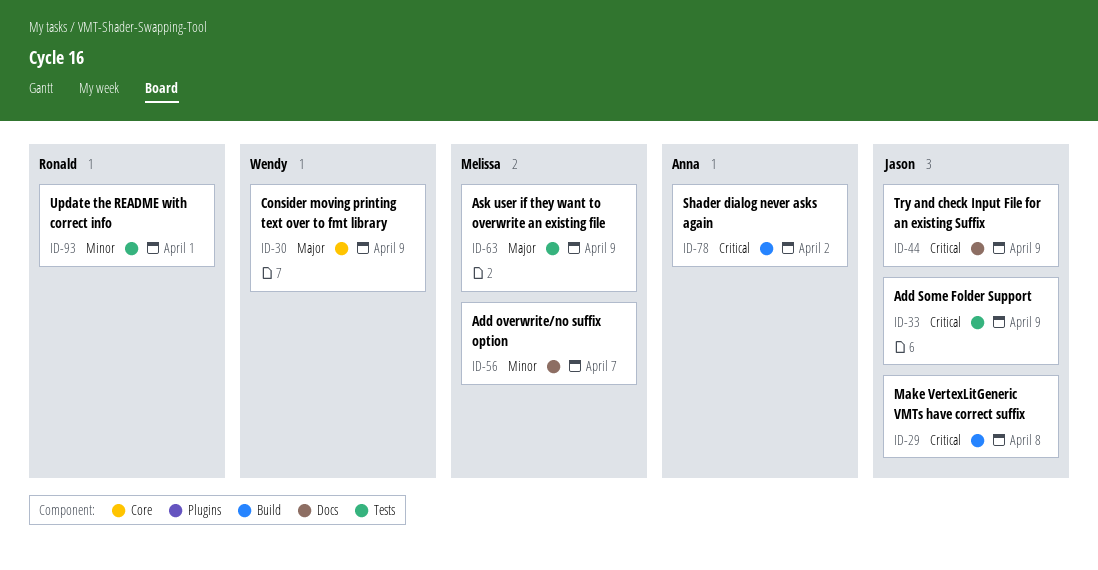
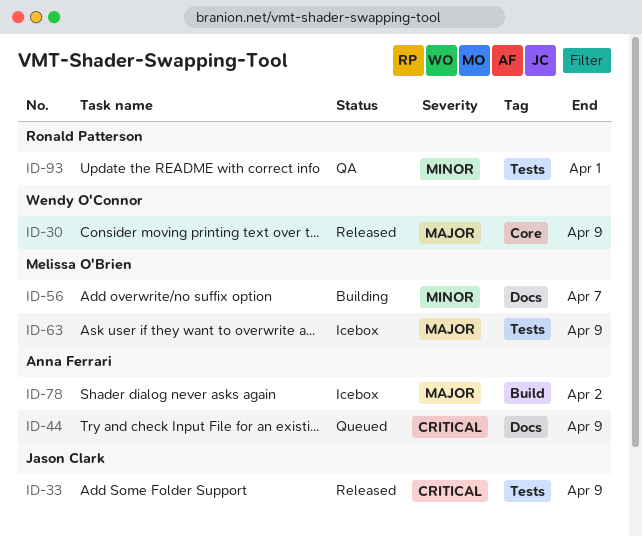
ID-29: present -> none
ID-44, owner: Jason Clark -> Anna Ferrari
ID-78, priority: Critical -> Major

